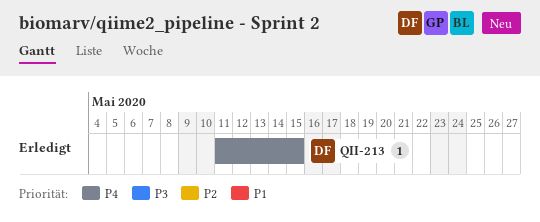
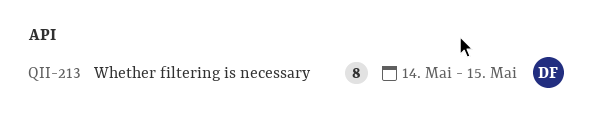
QII-213, estimate: 1 -> 8
QII-213, start: May 11 -> May 14

